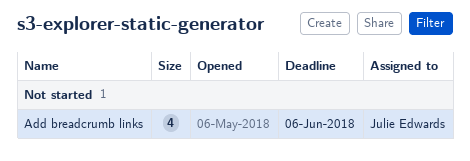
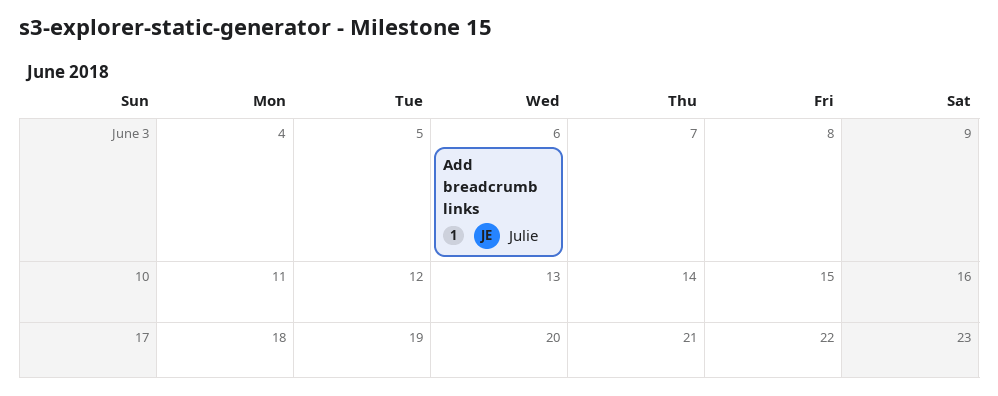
Add breadcrumb links, estimate: 4 -> 1

